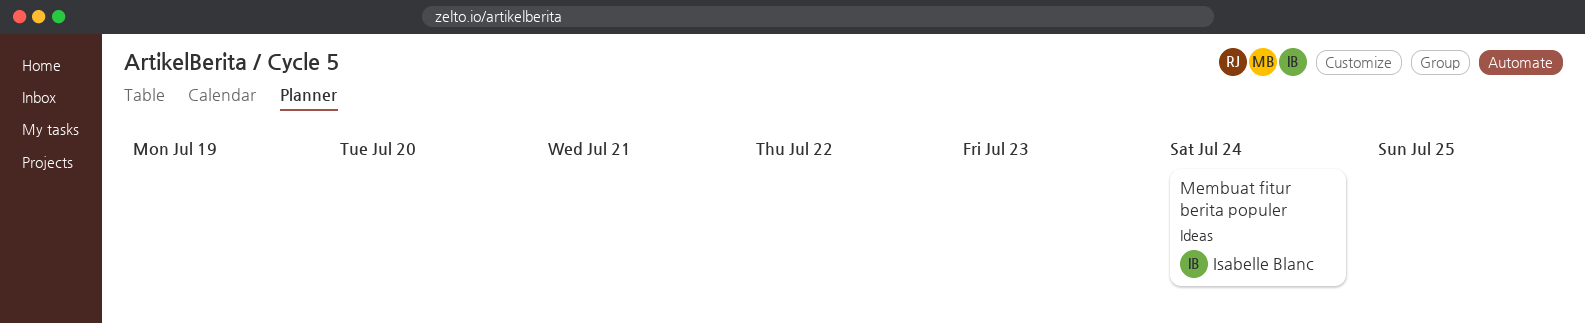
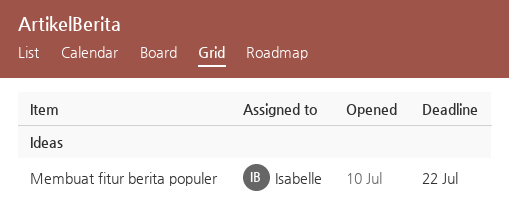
Membuat fitur berita populer, due: Jul 24 -> Jul 22

